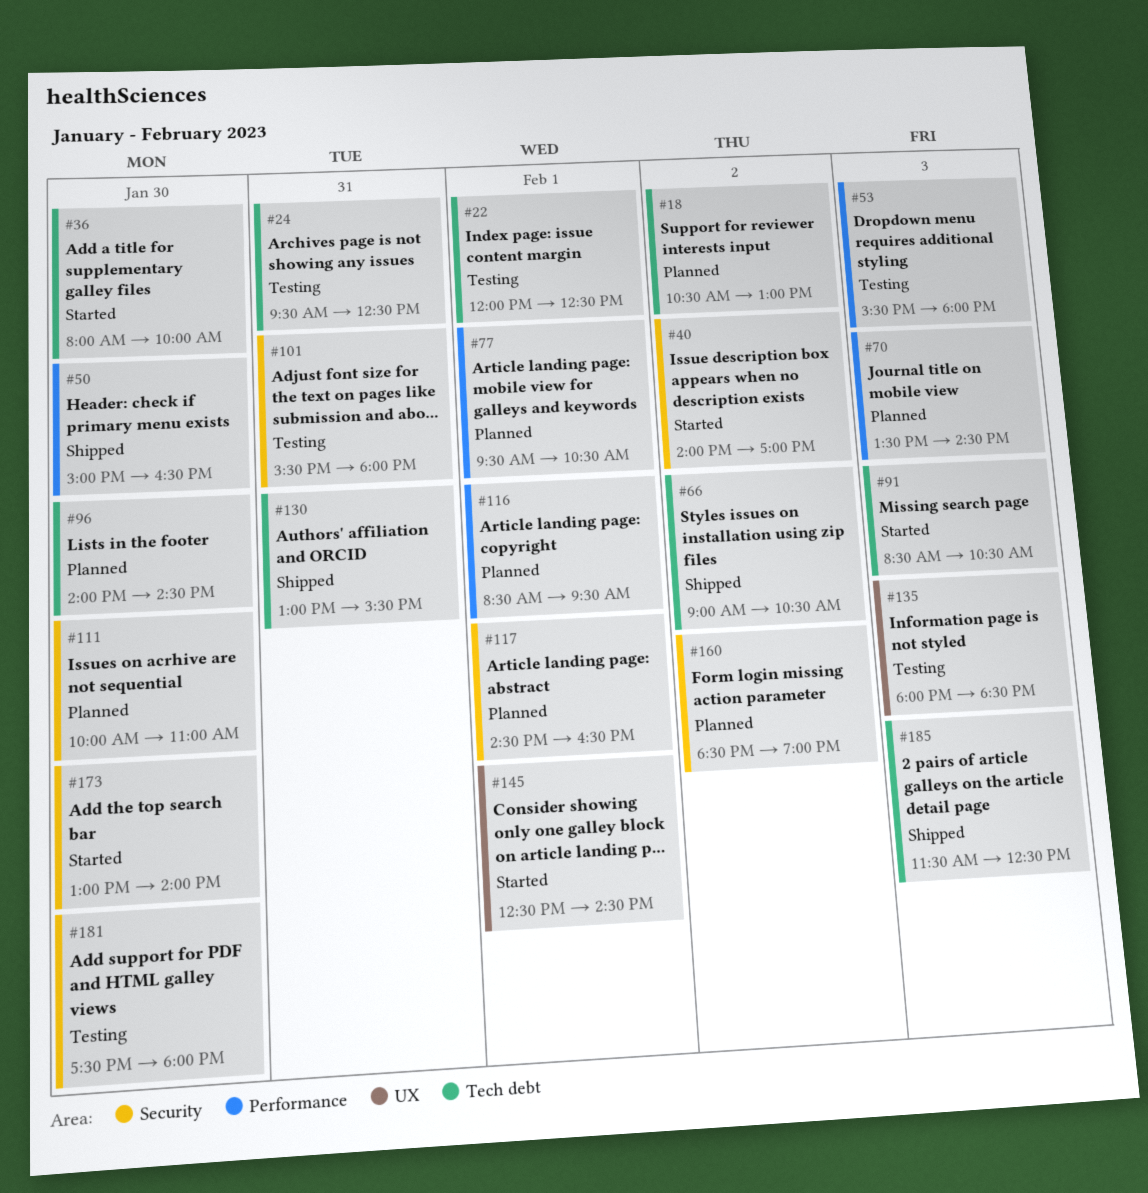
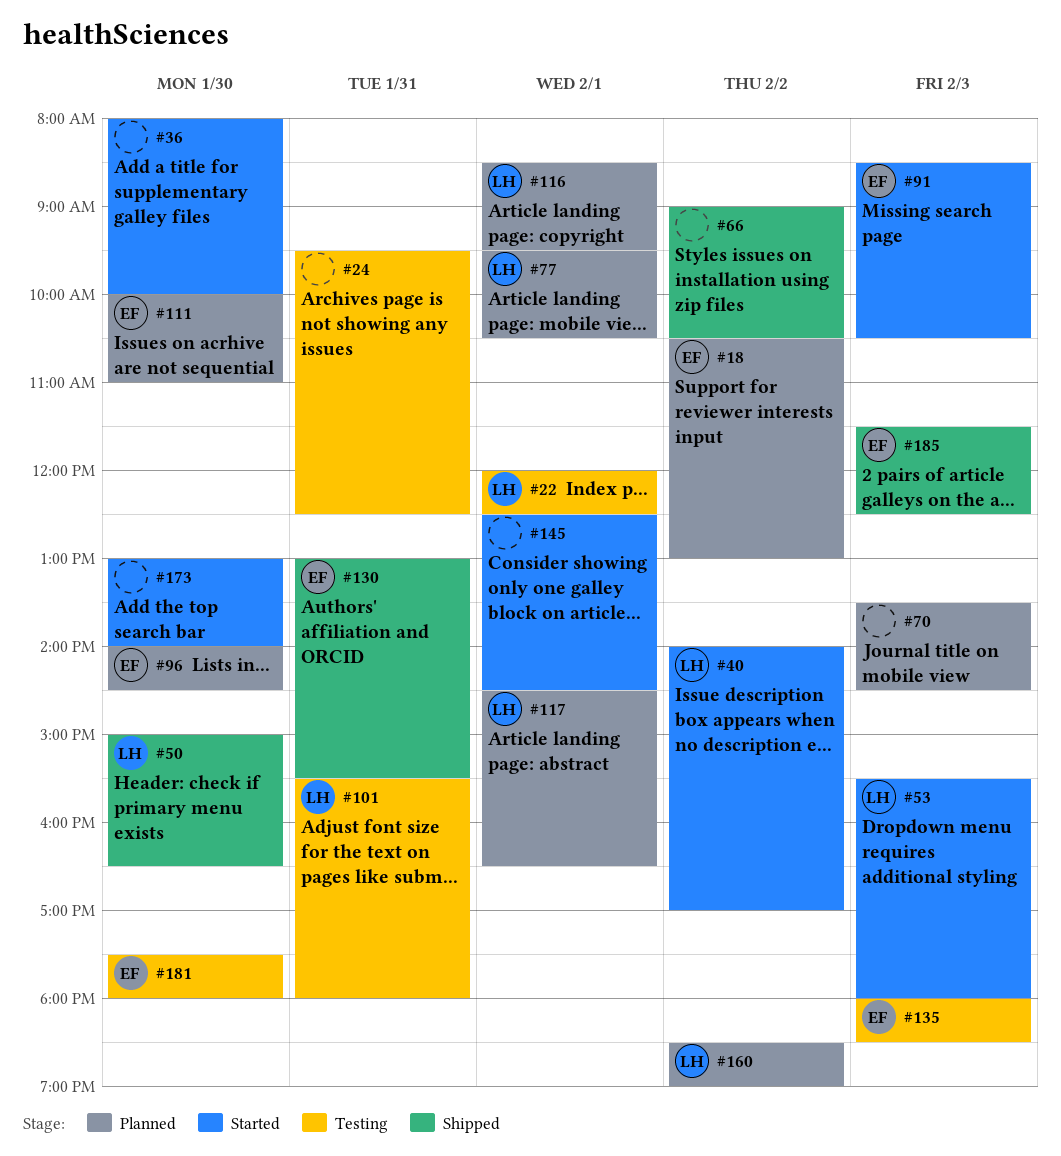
#53, status: Testing -> Started

